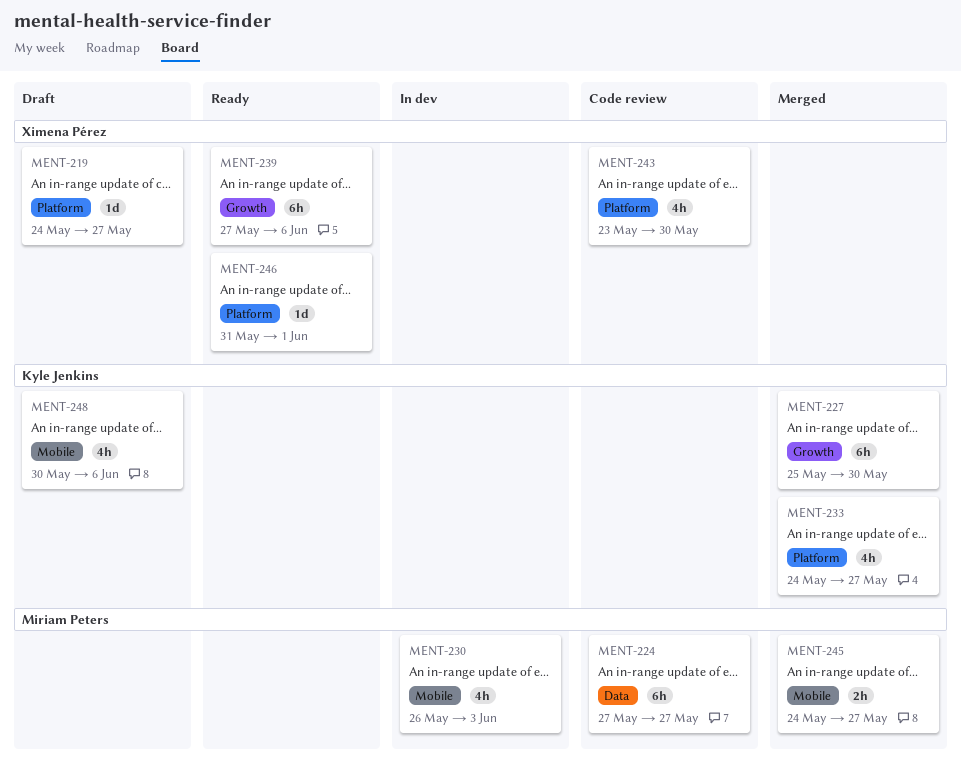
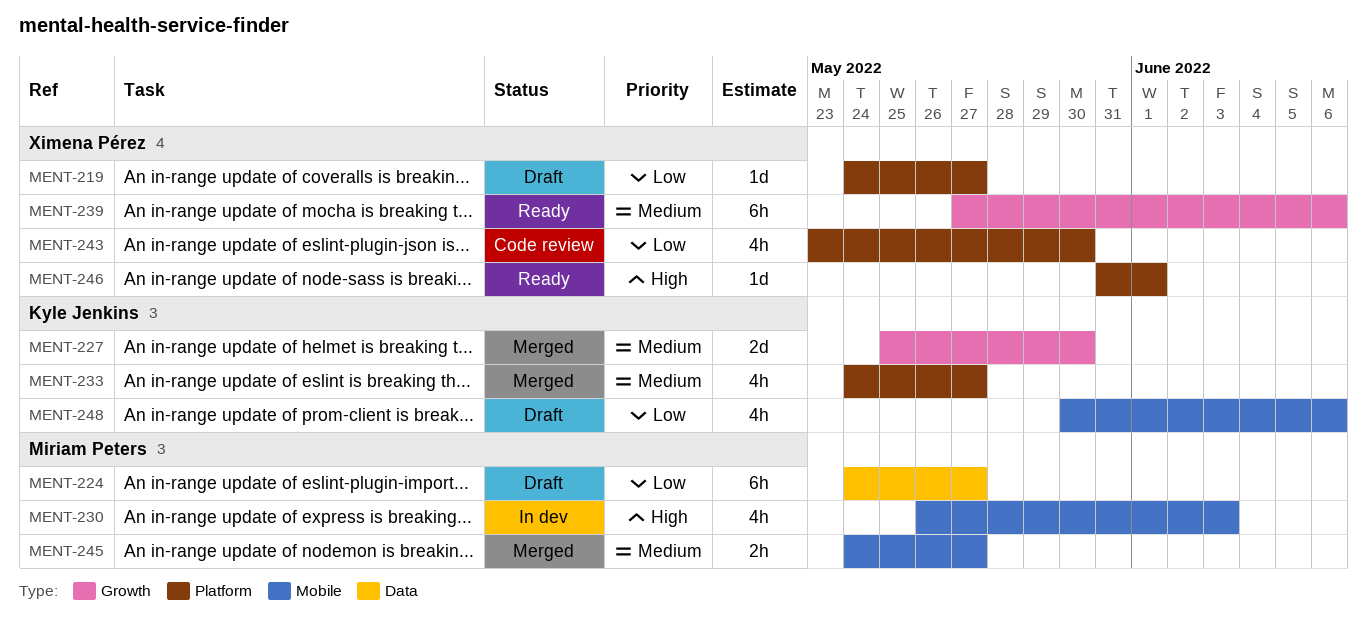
MENT-224, status: Code review -> Draft
MENT-224, start: May 27 -> May 24
MENT-227, estimate: 6h -> 2d

